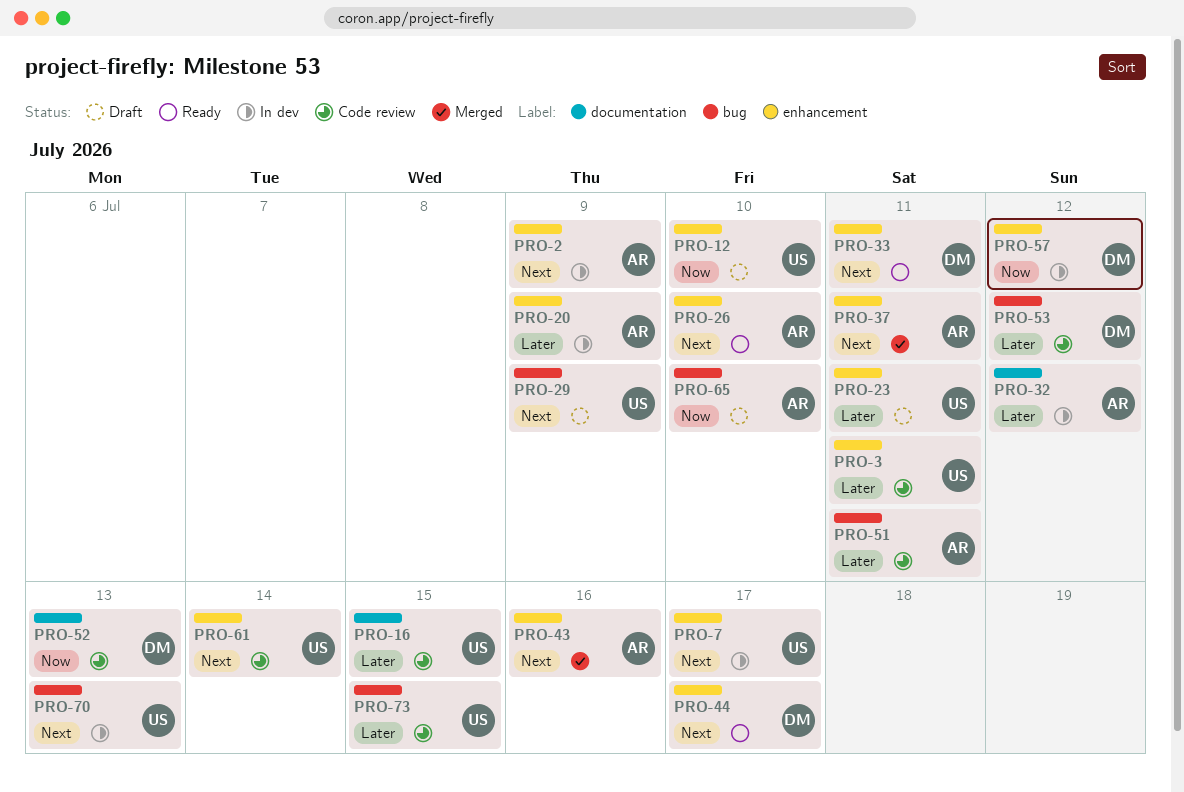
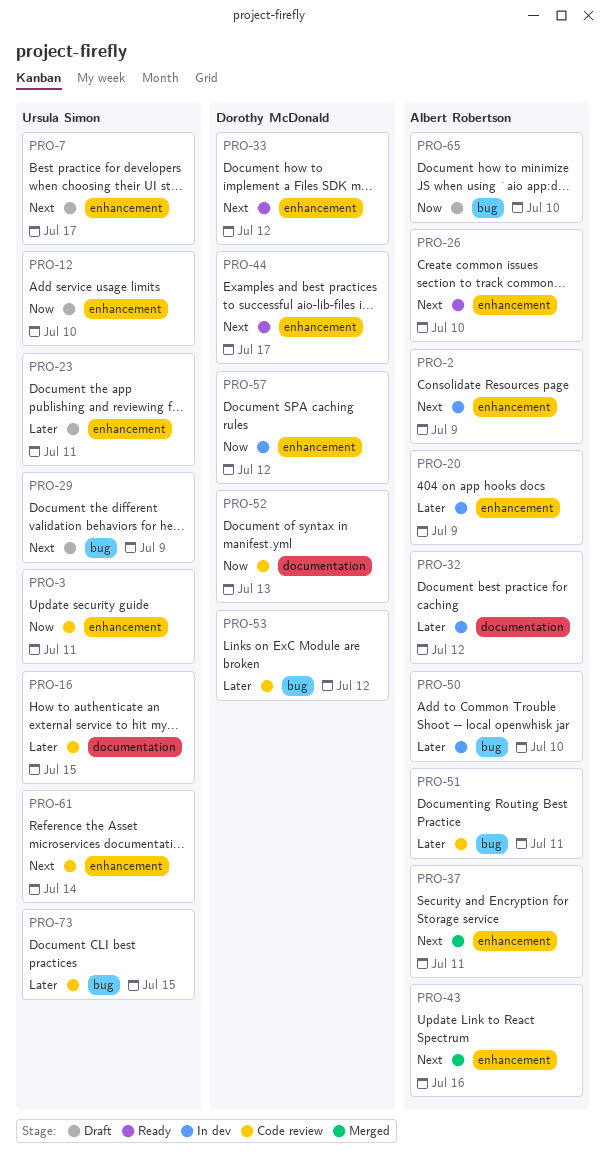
PRO-3, priority: Later -> Now
PRO-7, status: In dev -> Draft
PRO-33, due: Jul 11 -> Jul 12
PRO-50: none -> present
PRO-70: present -> none

